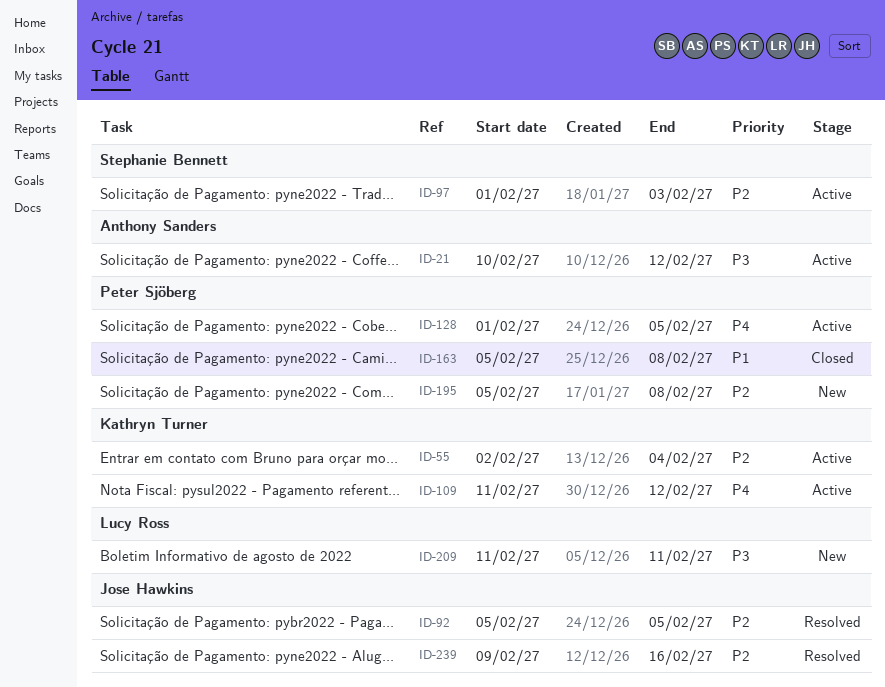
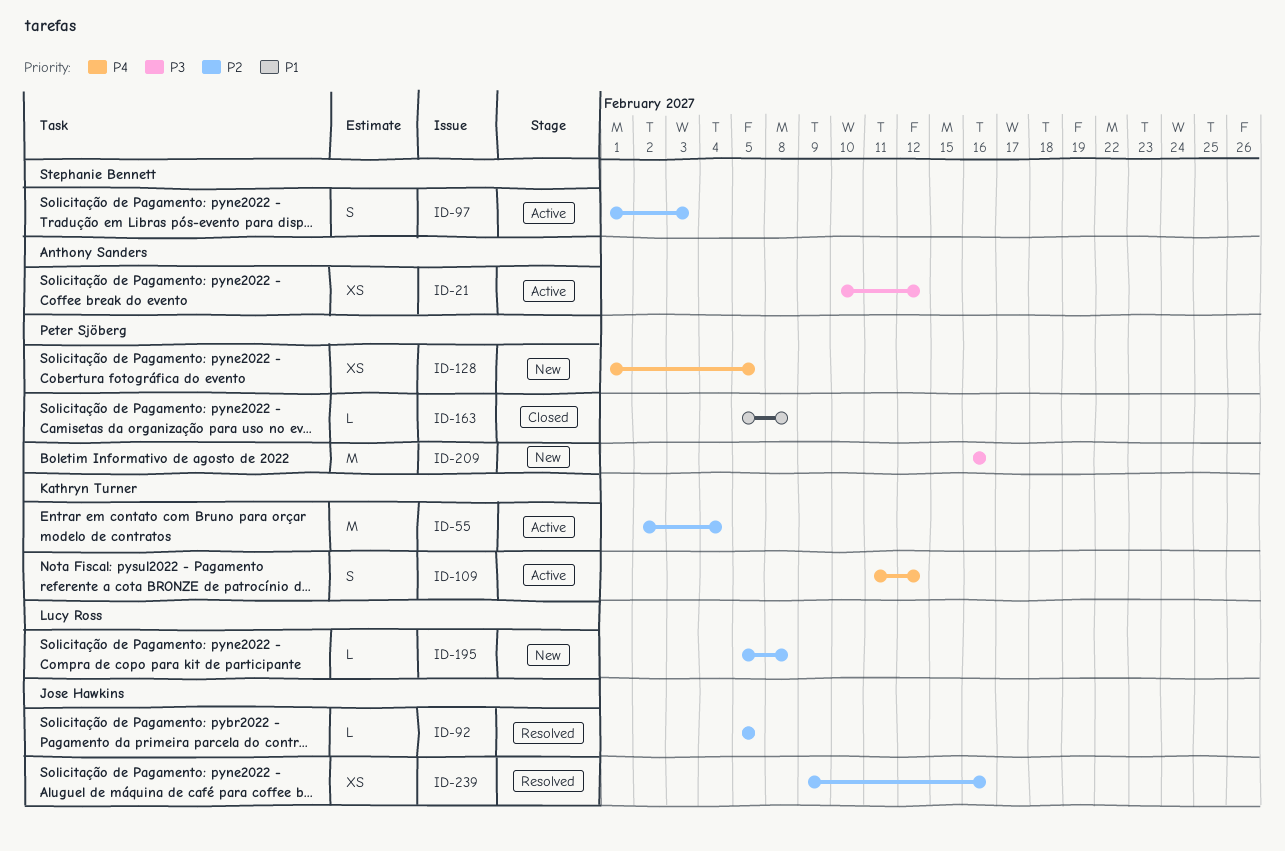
ID-128, status: Active -> New
ID-195, owner: Peter Sjöberg -> Lucy Ross
ID-209, owner: Lucy Ross -> Peter Sjöberg
ID-209, start: Feb 11 -> Feb 16
ID-209, due: Feb 11 -> Feb 16

